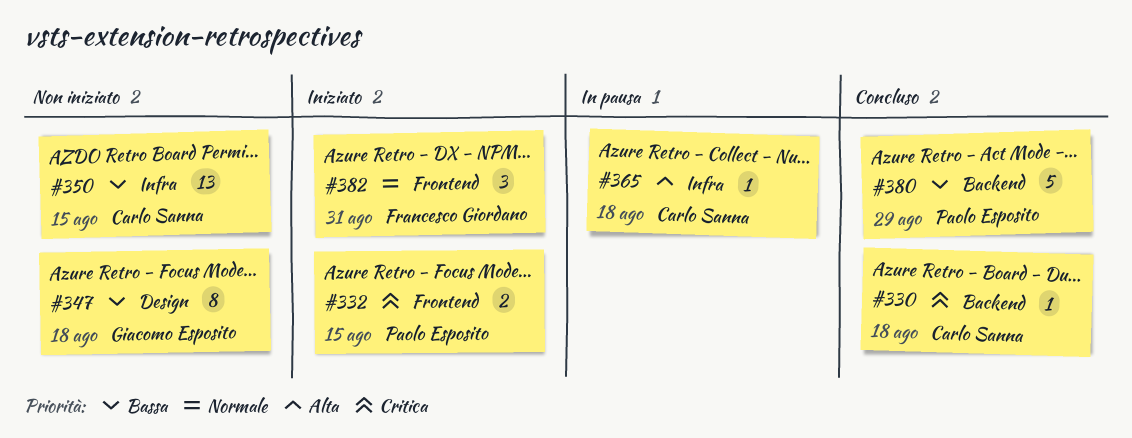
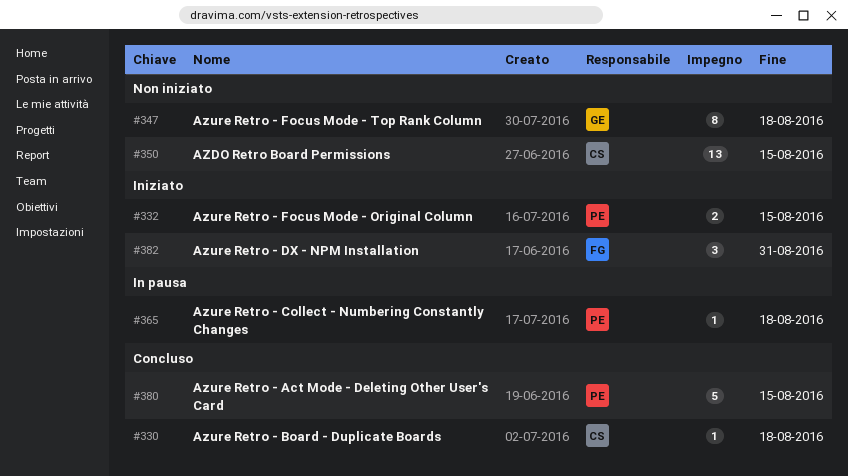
#365, owner: Carlo Sanna -> Paolo Esposito
#380, due: Aug 29 -> Aug 15

